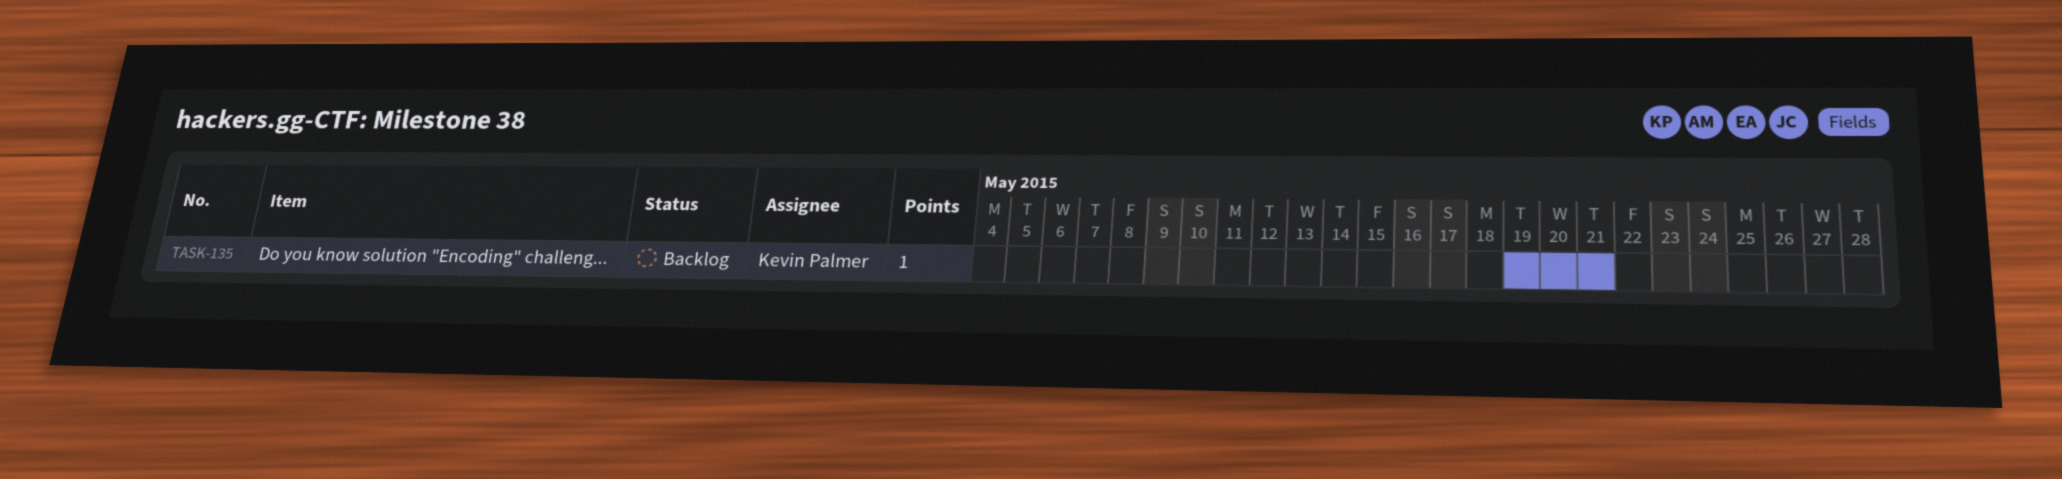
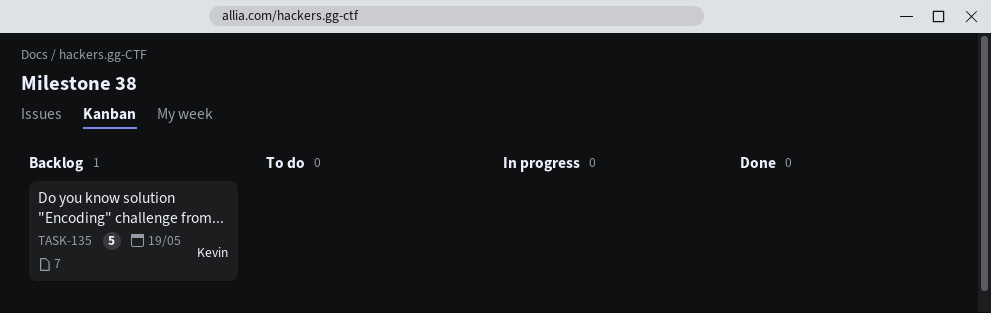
TASK-135, estimate: 1 -> 5
TASK-135, due: May 21 -> May 19

